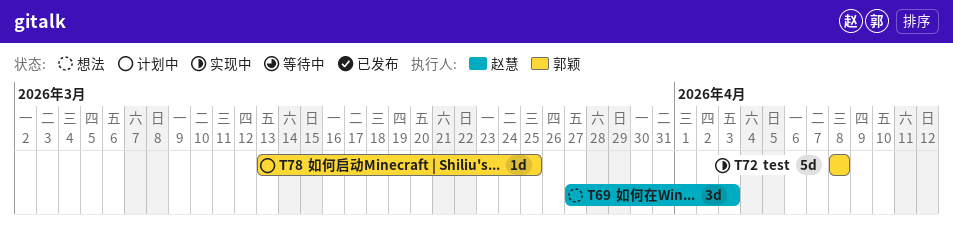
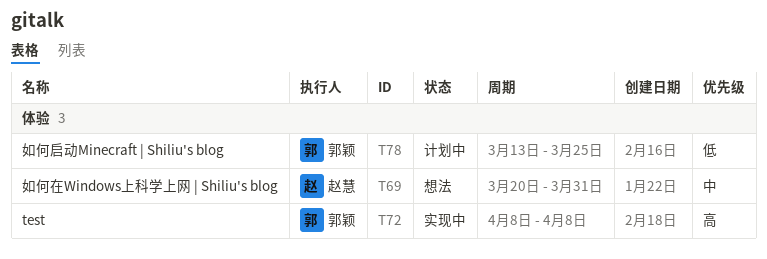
T69, start: Mar 27 -> Mar 20
T69, due: Apr 3 -> Mar 31

